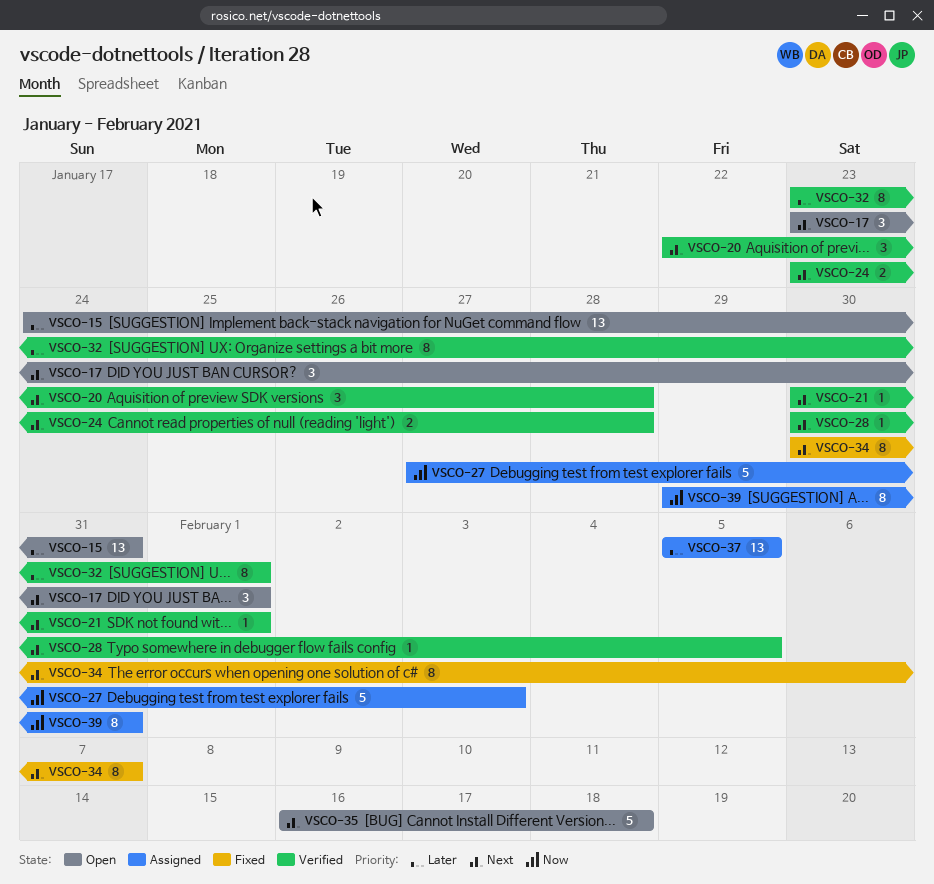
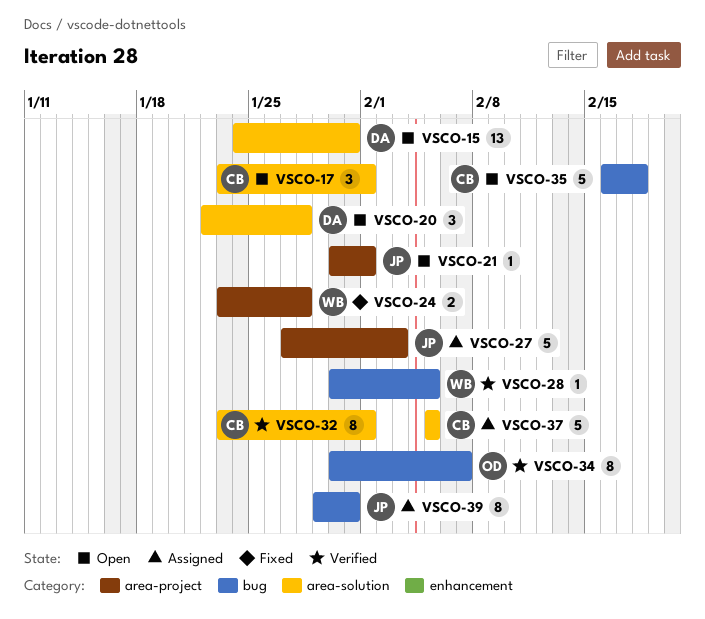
VSCO-20, status: Verified -> Open
VSCO-21, status: Verified -> Open
VSCO-24, status: Verified -> Fixed
VSCO-34, status: Fixed -> Verified
VSCO-37, estimate: 13 -> 5

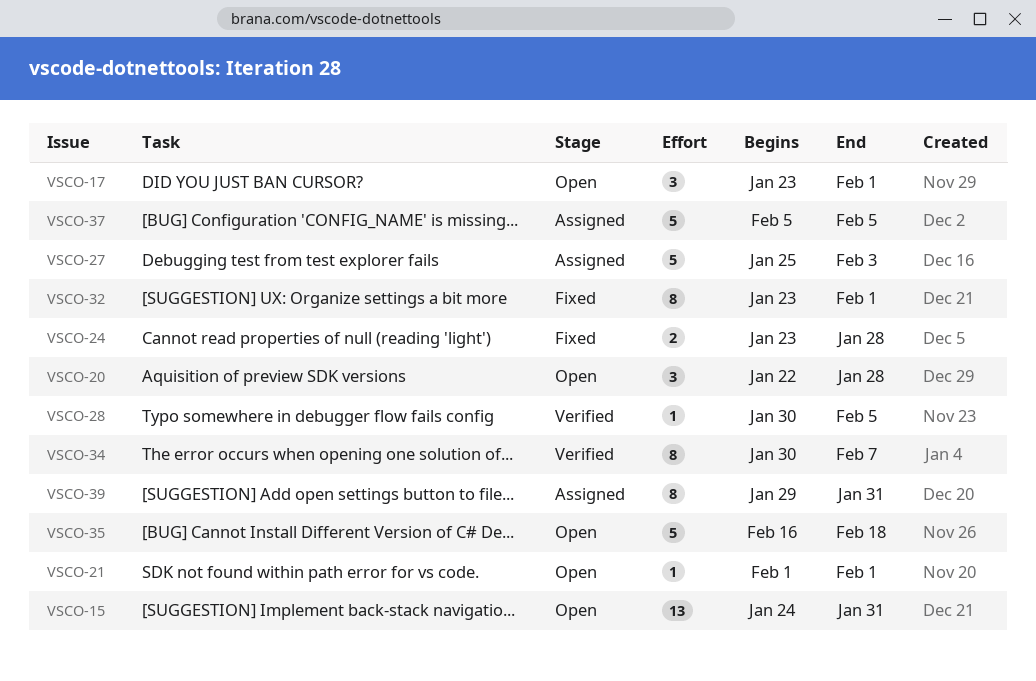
VSCO-21, start: Jan 30 -> Feb 1
VSCO-27, start: Jan 27 -> Jan 25
VSCO-32, status: Verified -> Fixed

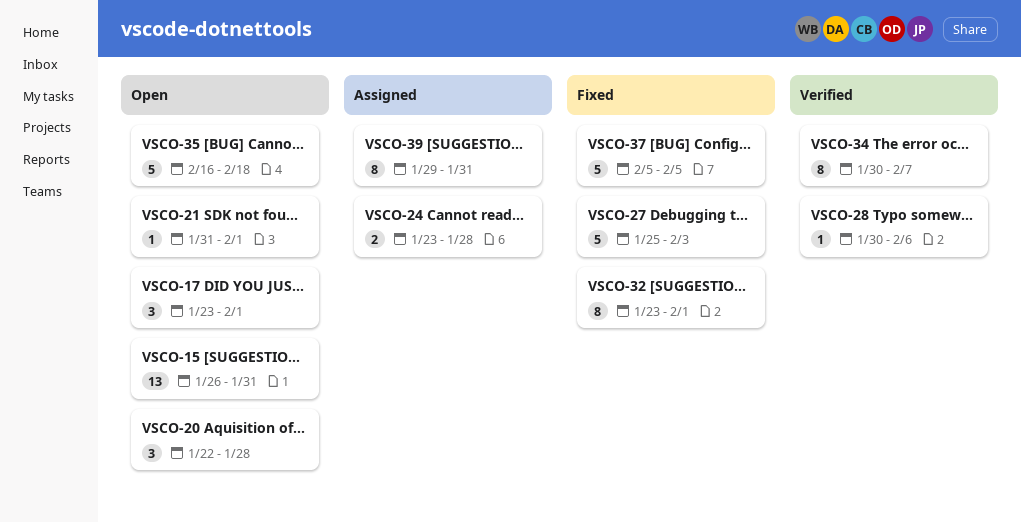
VSCO-15, start: Jan 24 -> Jan 26
VSCO-21, start: Feb 1 -> Jan 31
VSCO-24, status: Fixed -> Assigned
VSCO-27, status: Assigned -> Fixed
VSCO-28, due: Feb 5 -> Feb 6
VSCO-37, status: Assigned -> Fixed

